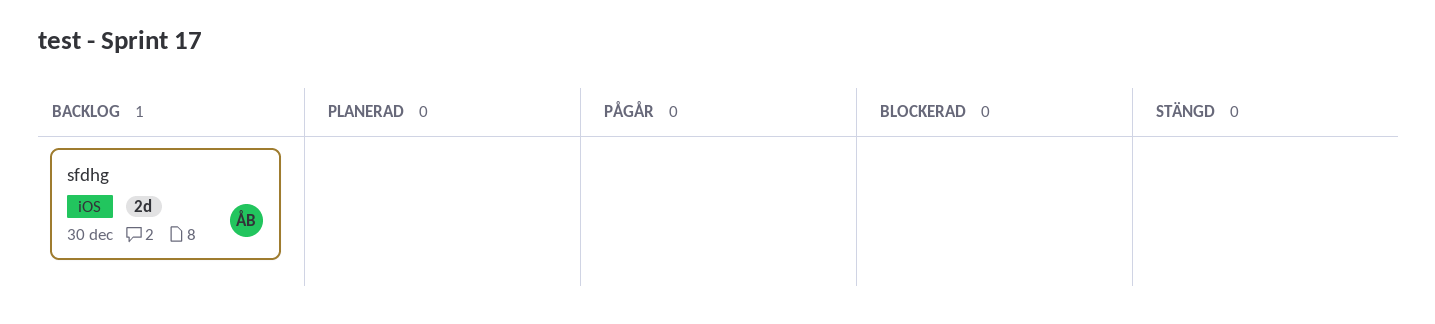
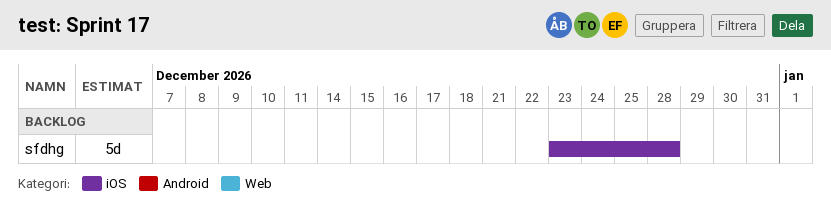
sfdhg, estimate: 2d -> 5d
sfdhg, due: Dec 30 -> Dec 28

